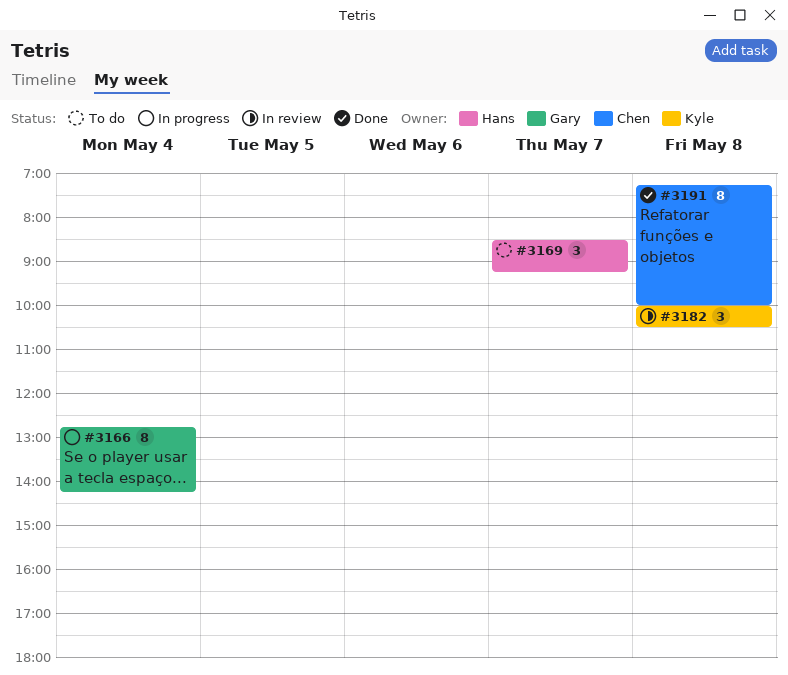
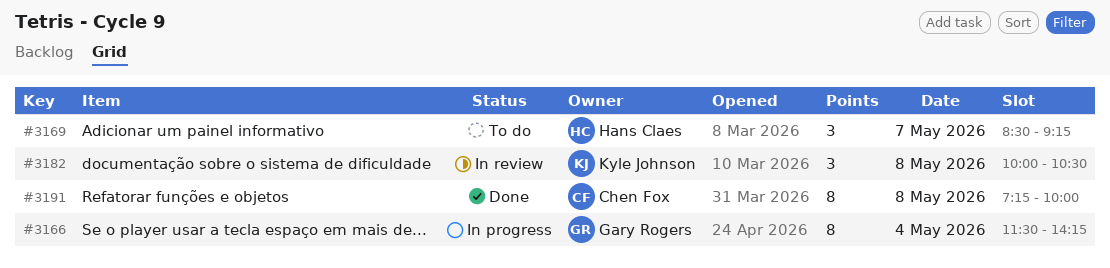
#3166, begins: 12:45 -> 11:30

